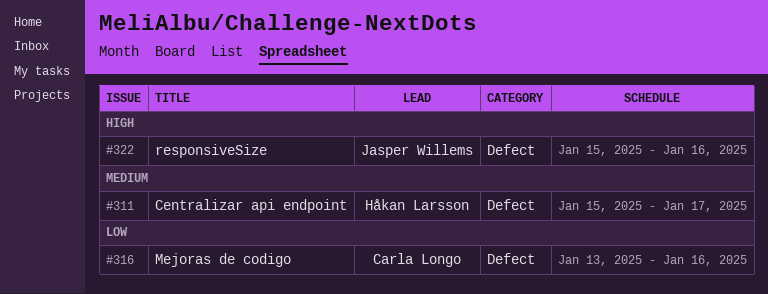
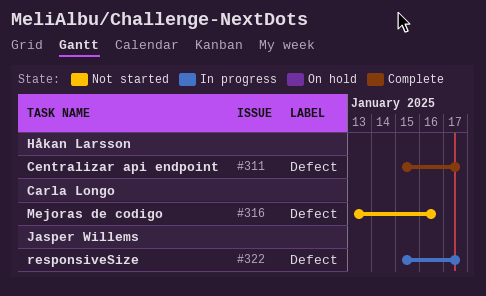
#322, due: Jan 16 -> Jan 17

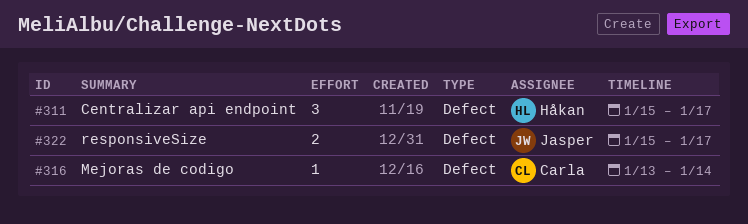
#316, due: Jan 16 -> Jan 14

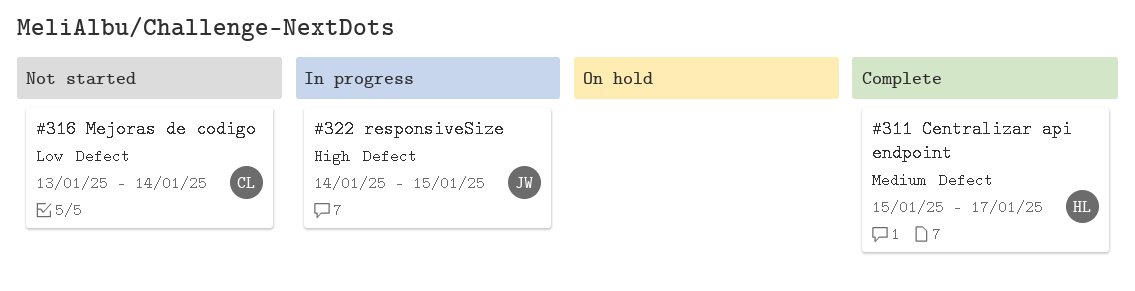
#322, start: Jan 15 -> Jan 14
#322, due: Jan 17 -> Jan 15

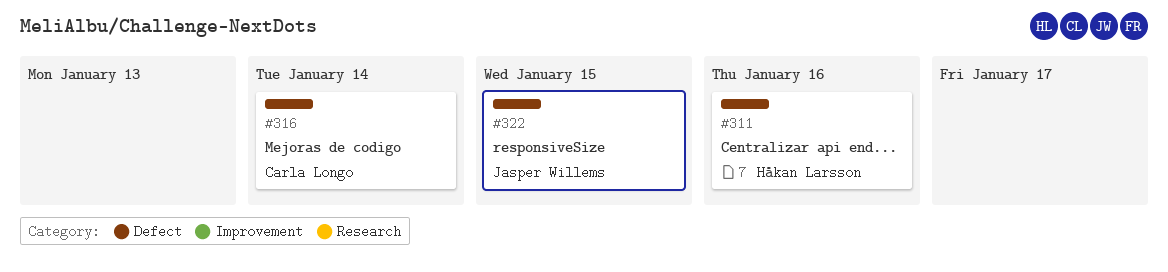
#311, due: Jan 17 -> Jan 16

